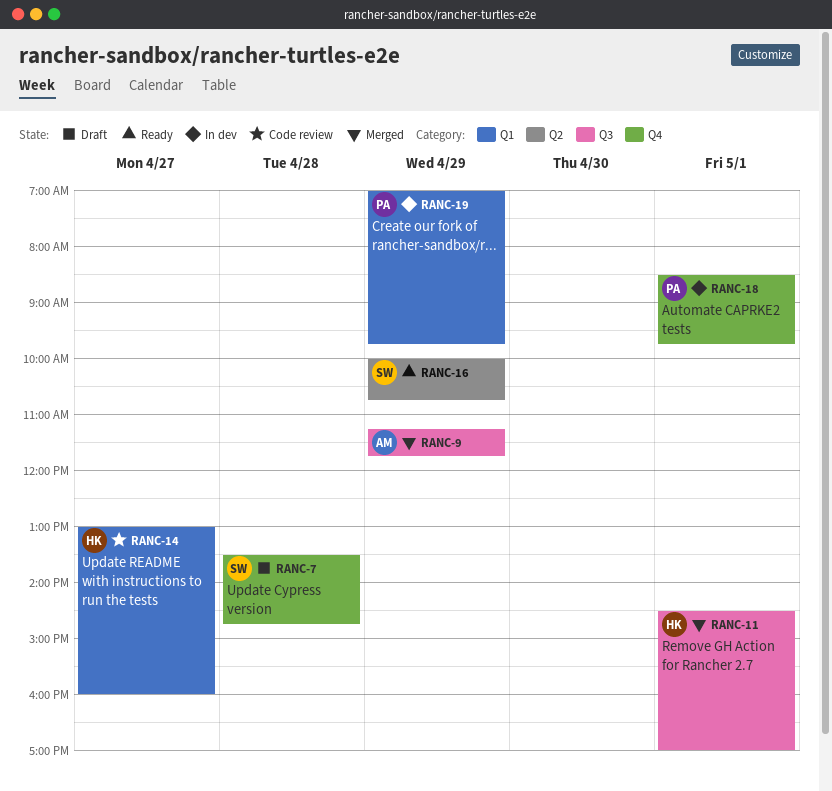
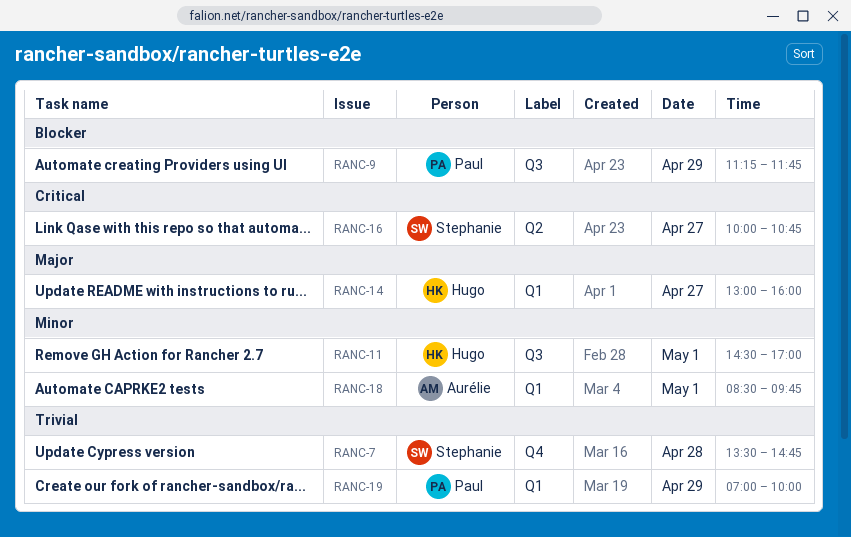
RANC-9, owner: Aurélie -> Paul
RANC-16, day: Apr 29 -> Apr 27
RANC-18, owner: Paul -> Aurélie
RANC-18, label: Q4 -> Q1
RANC-19, ends: 09:45 -> 10:00

